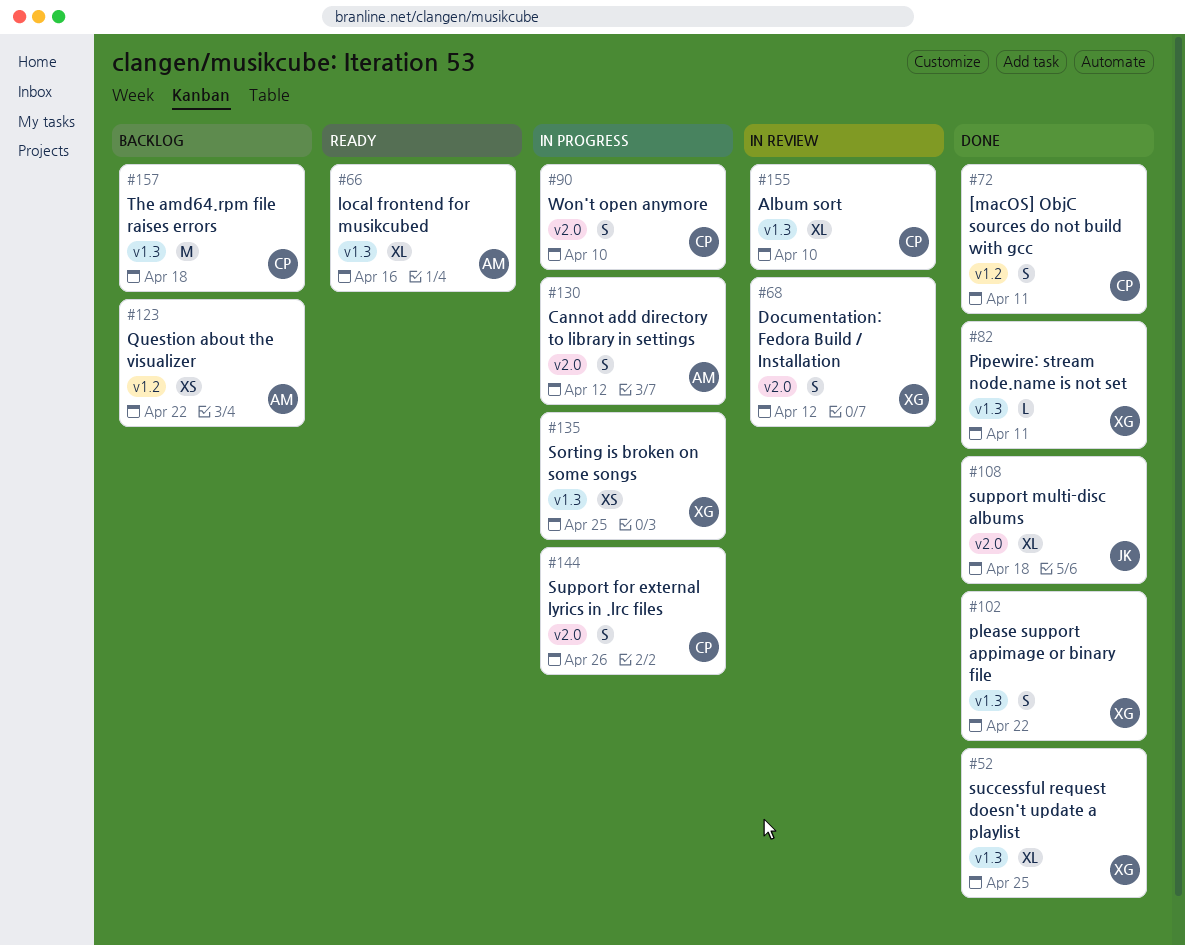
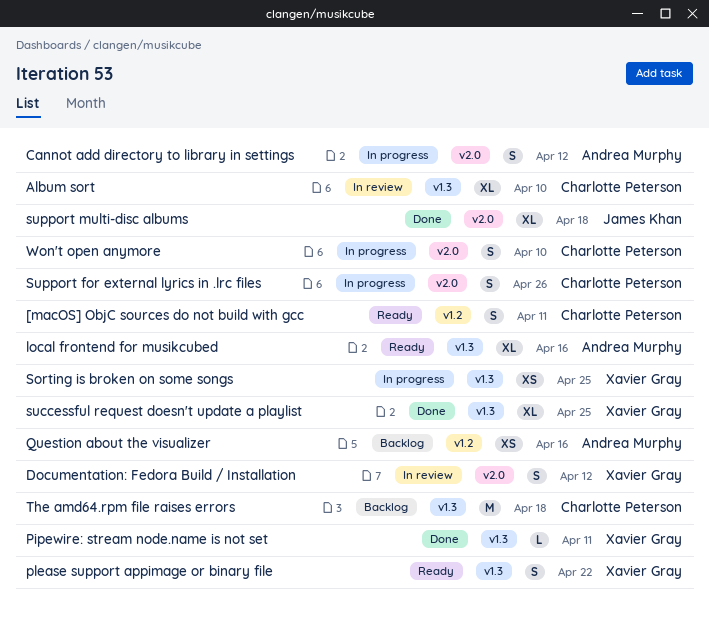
[macOS] ObjC sources do not build with gcc, status: Done -> Ready
please support appimage or binary file, status: Done -> Ready
Question about the visualizer, due: Apr 22 -> Apr 16

